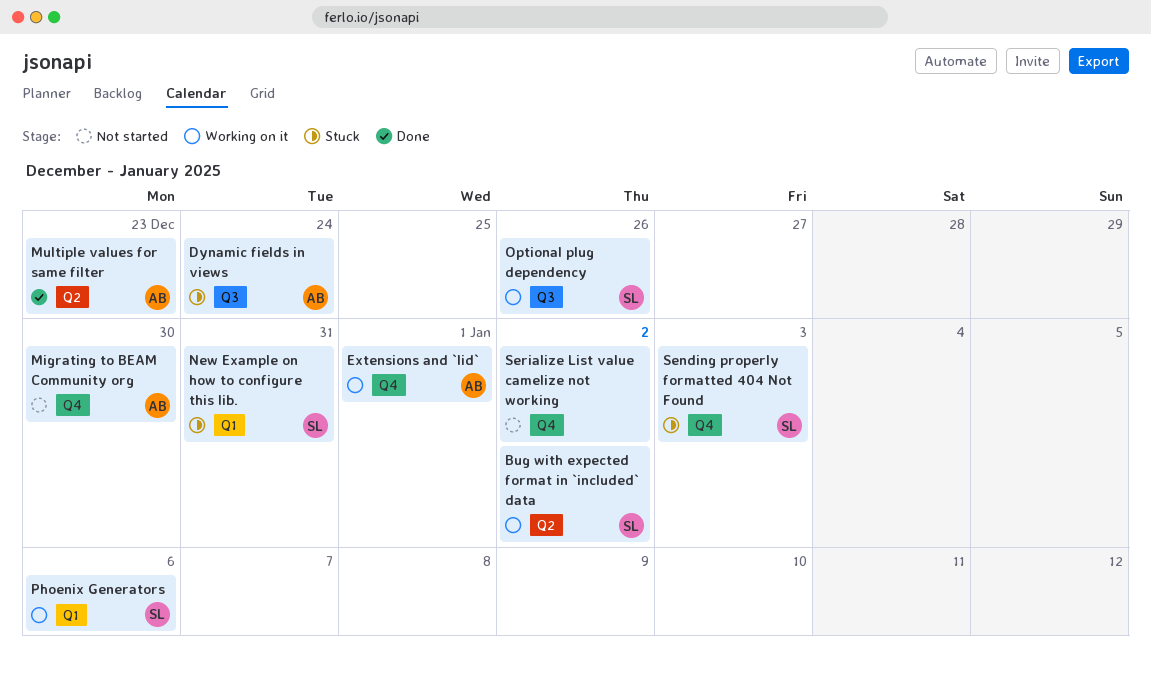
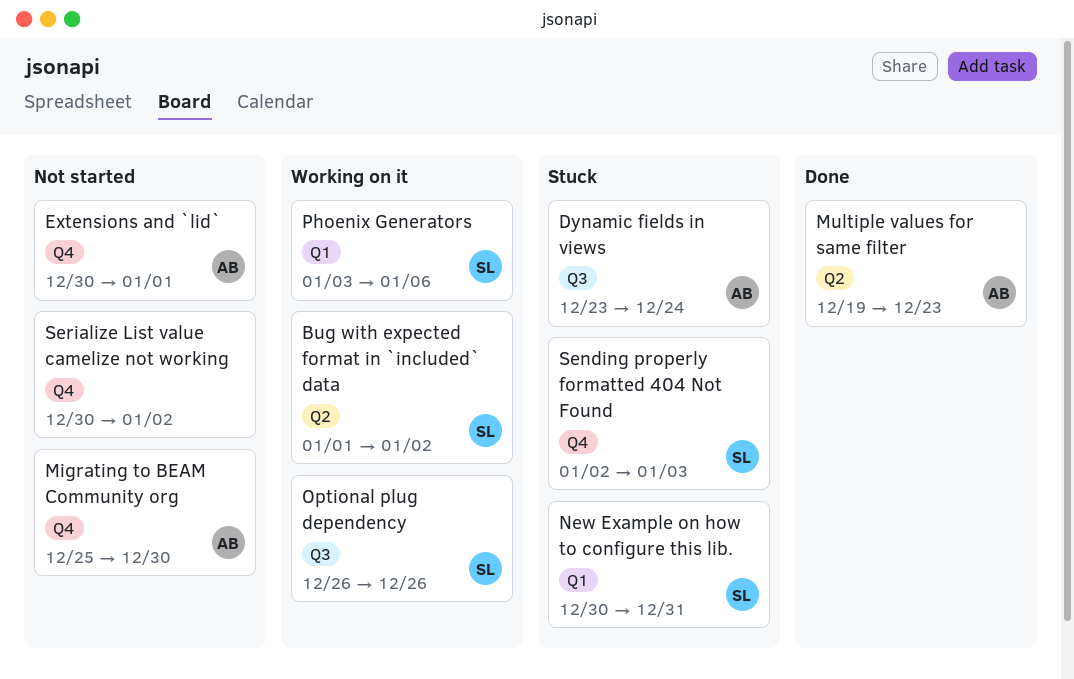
Extensions and `lid`, status: Working on it -> Not started

